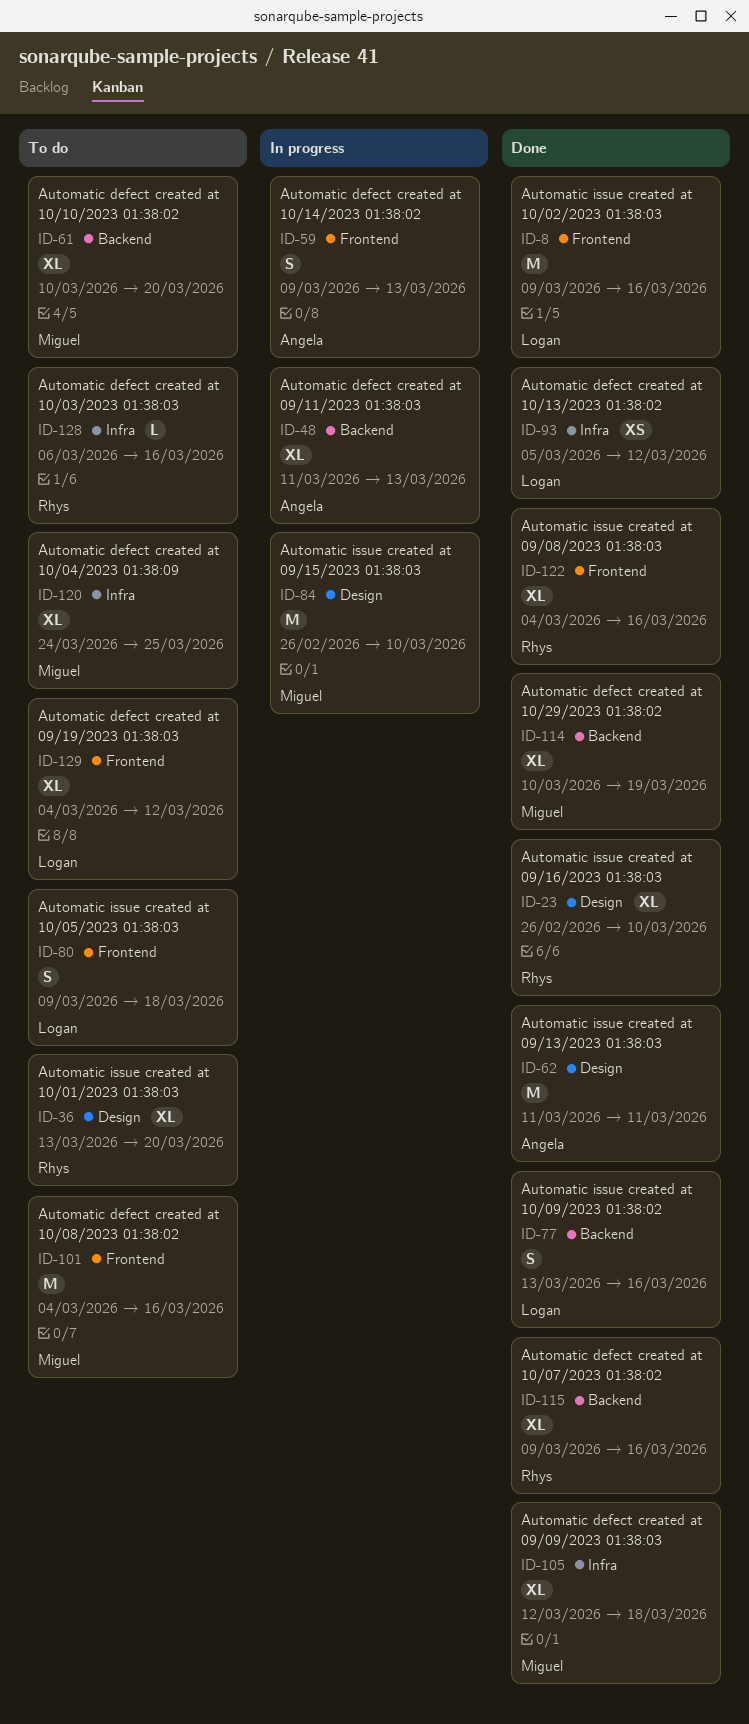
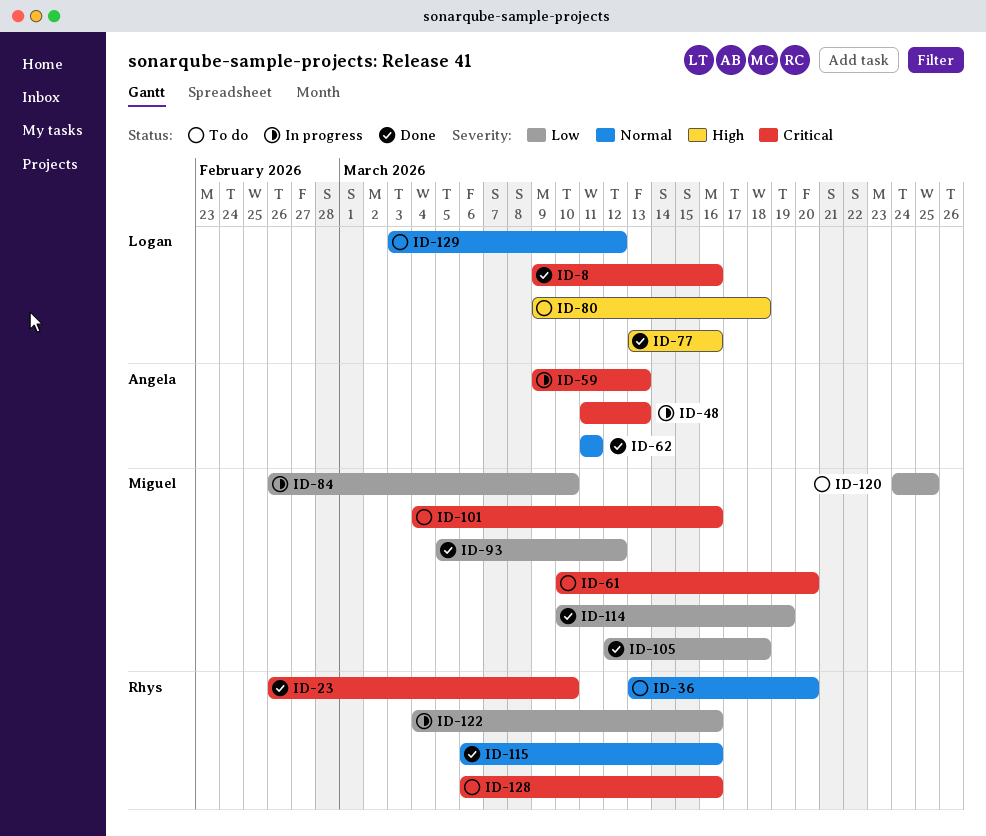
ID-93, owner: Logan -> Miguel
ID-115, start: Mar 9 -> Mar 6
ID-122, status: Done -> In progress
ID-129, start: Mar 4 -> Mar 3

